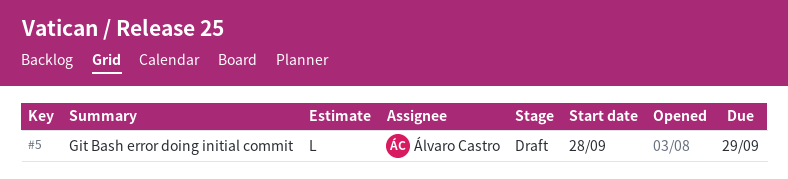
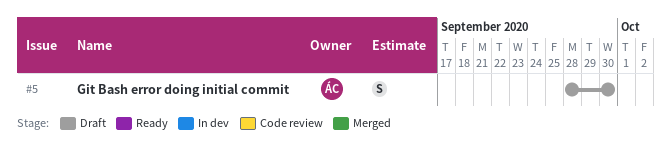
#5, estimate: L -> S
#5, due: Sep 29 -> Sep 30

